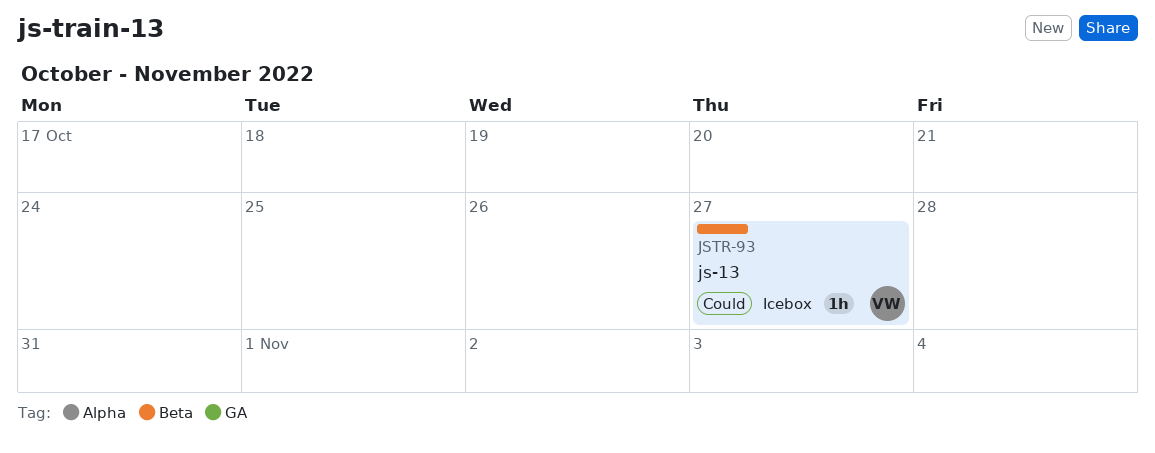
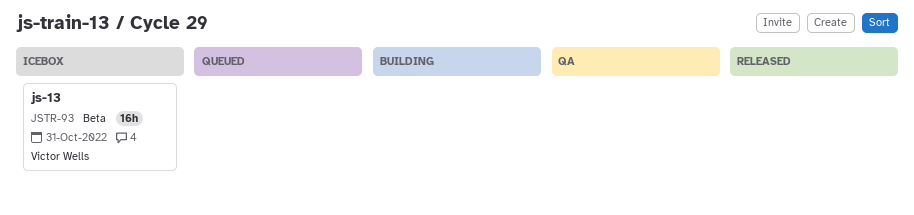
JSTR-93, estimate: 1h -> 16h
JSTR-93, due: Oct 27 -> Oct 31

